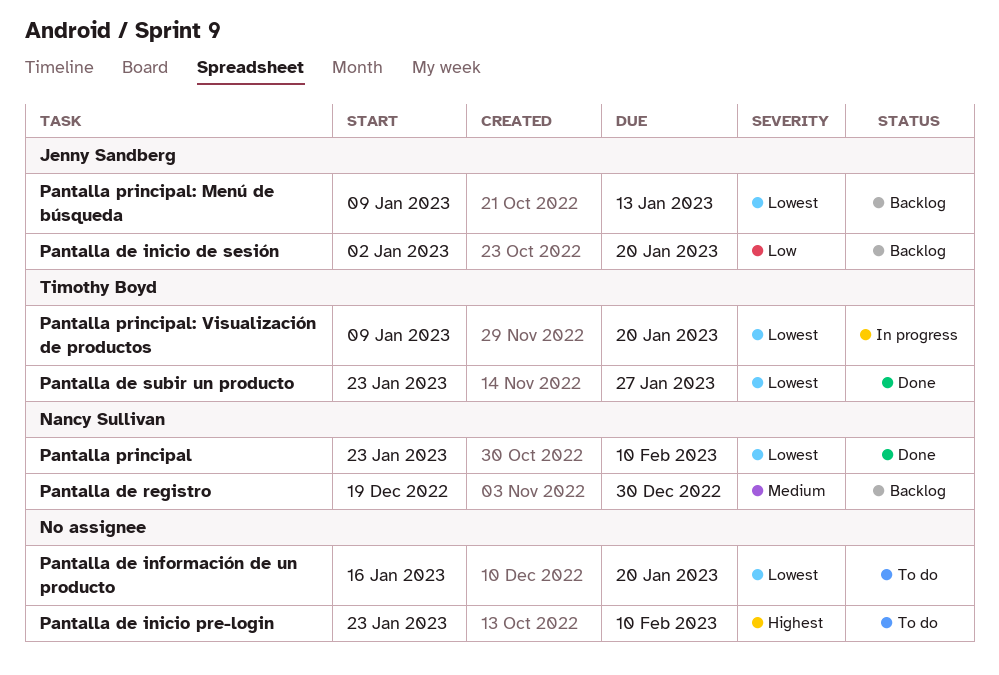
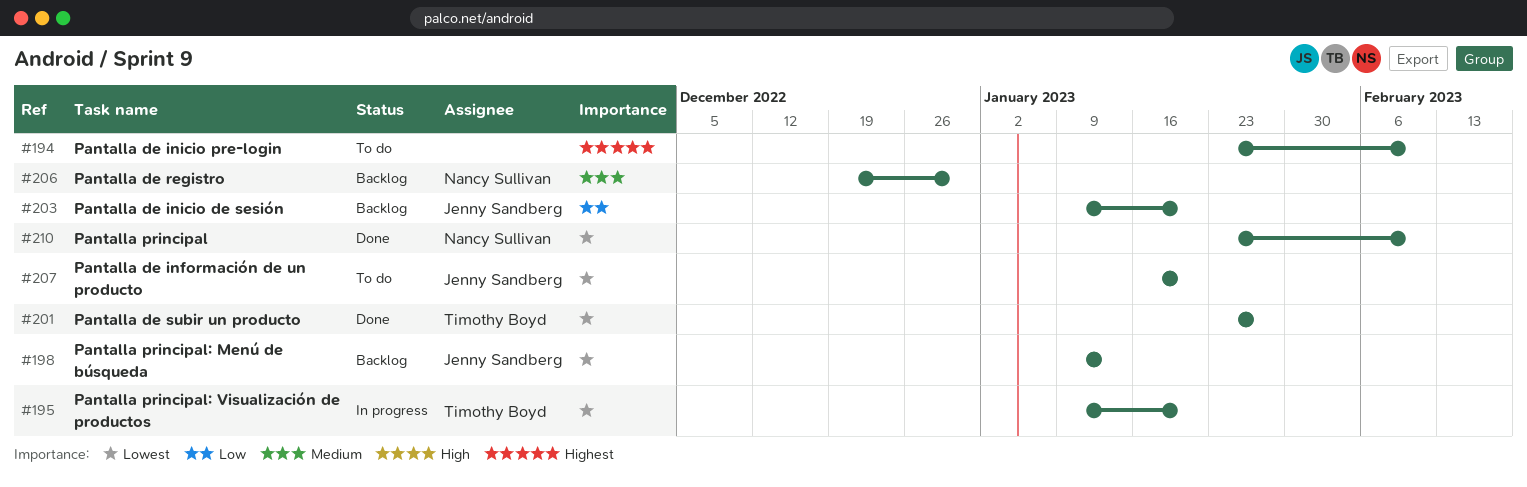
Pantalla de información de un producto, owner: none -> Jenny Sandberg
Pantalla de inicio de sesión, start: Jan 2 -> Jan 9

